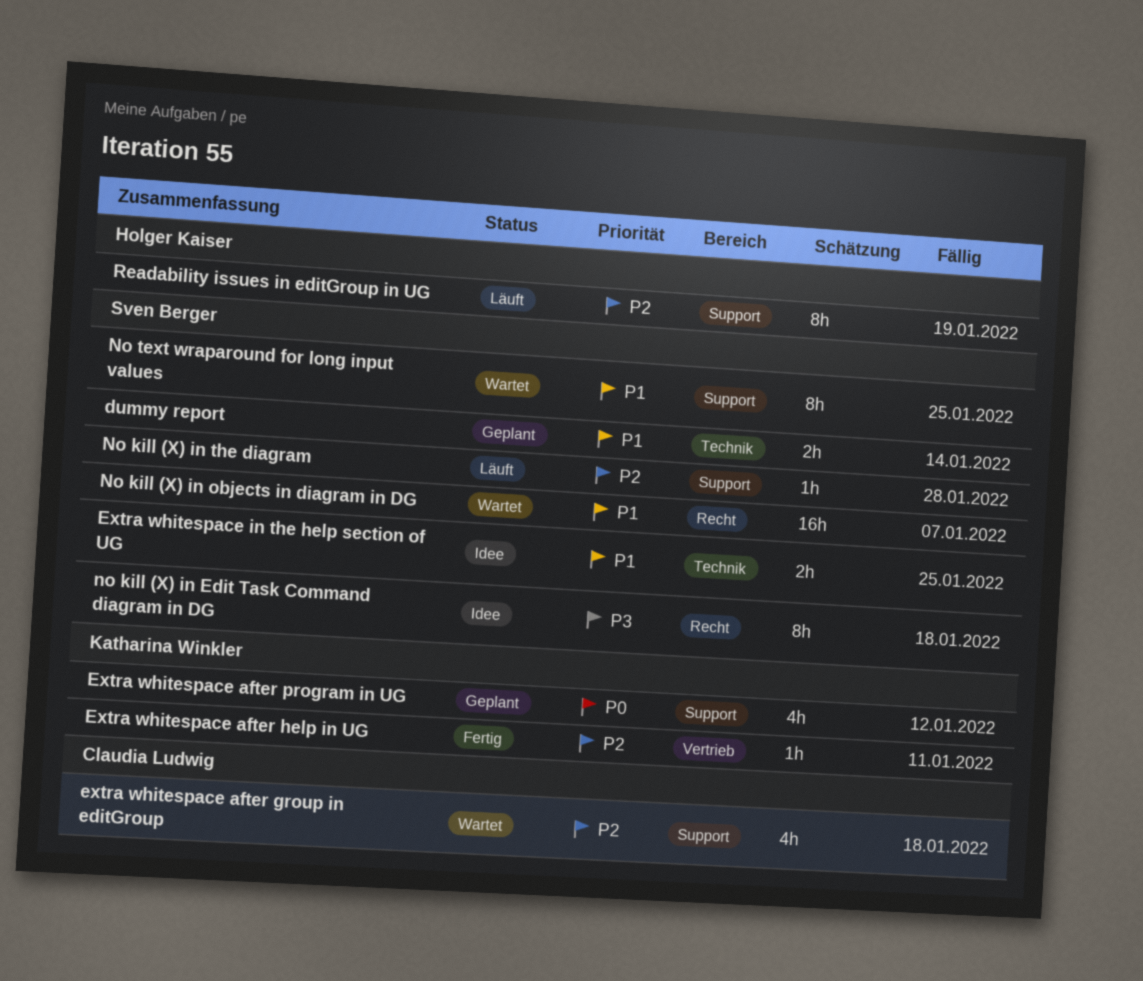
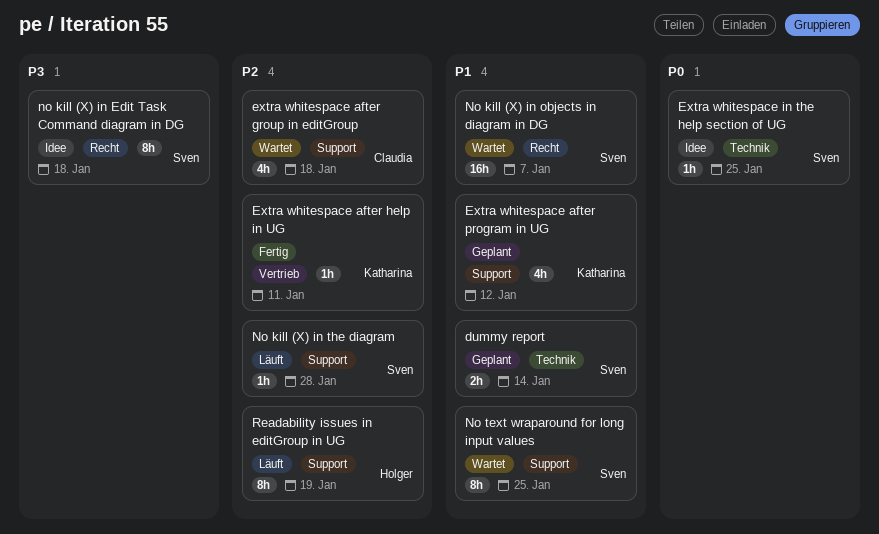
Extra whitespace after program in UG, priority: P0 -> P1
Extra whitespace in the help section of UG, priority: P1 -> P0
Extra whitespace in the help section of UG, estimate: 2h -> 1h

